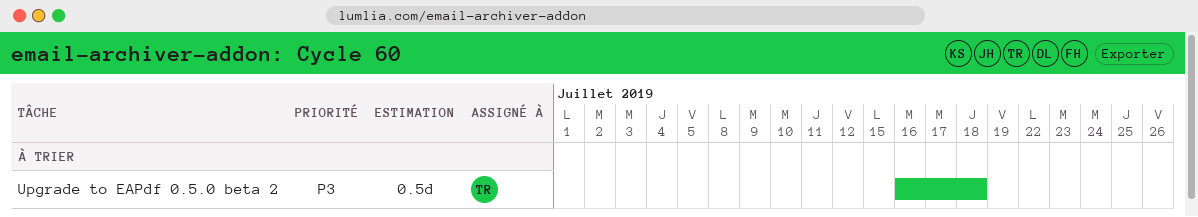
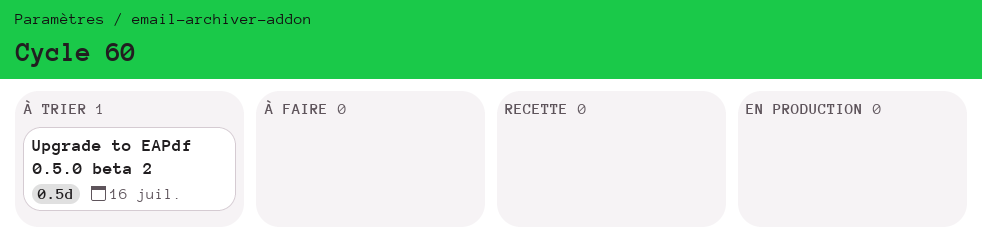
Upgrade to EAPdf 0.5.0 beta 2, due: Jul 18 -> Jul 16

